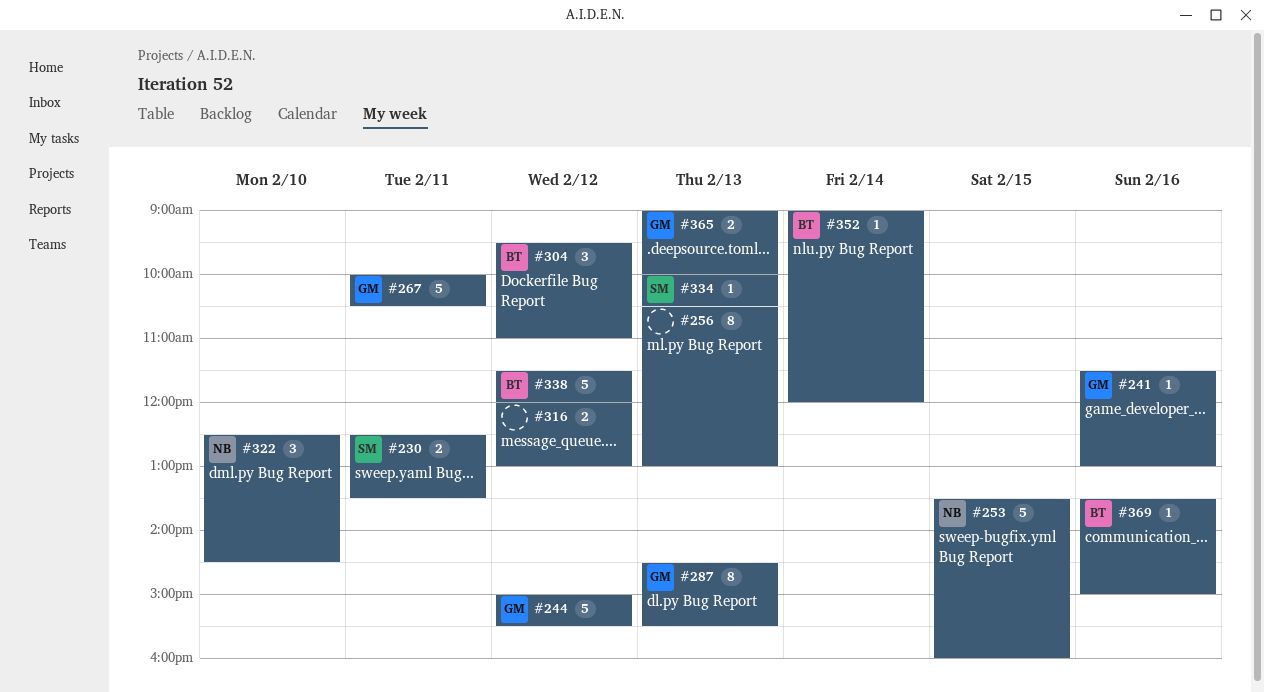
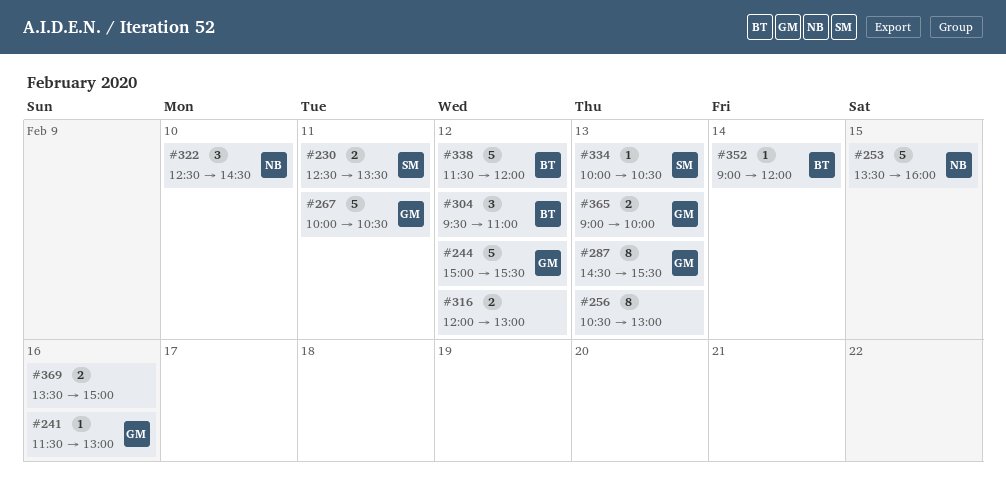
#369, owner: BT -> none
#369, estimate: 1 -> 2

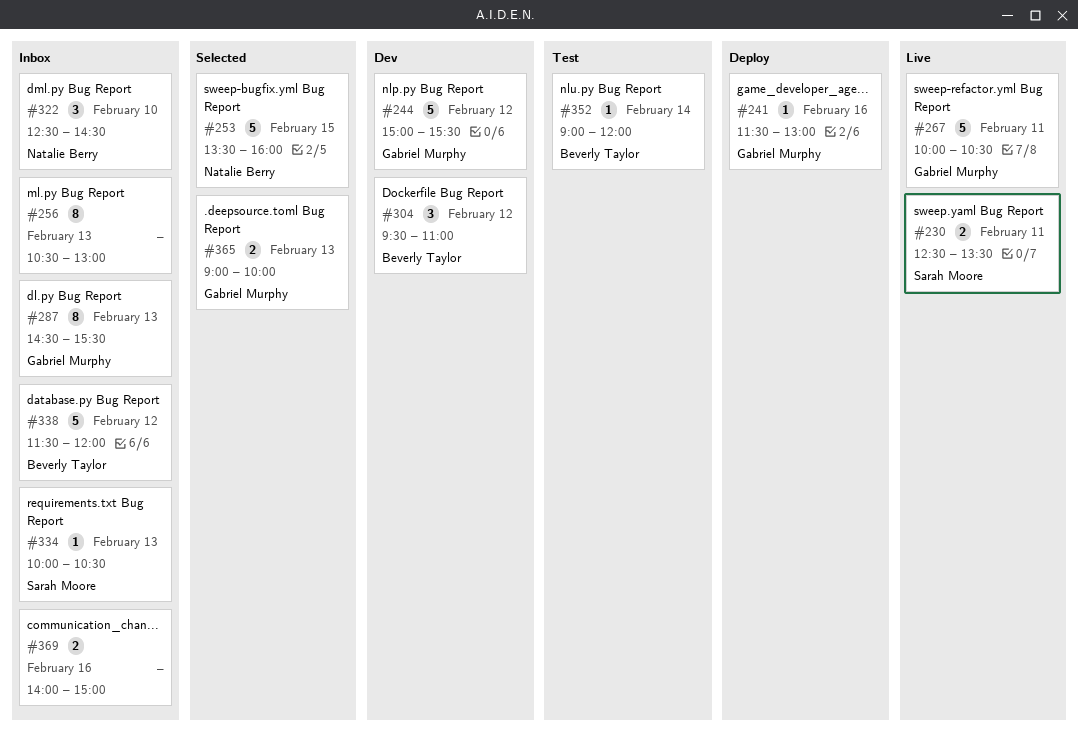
#316: present -> none
#369, begins: 13:30 -> 14:00

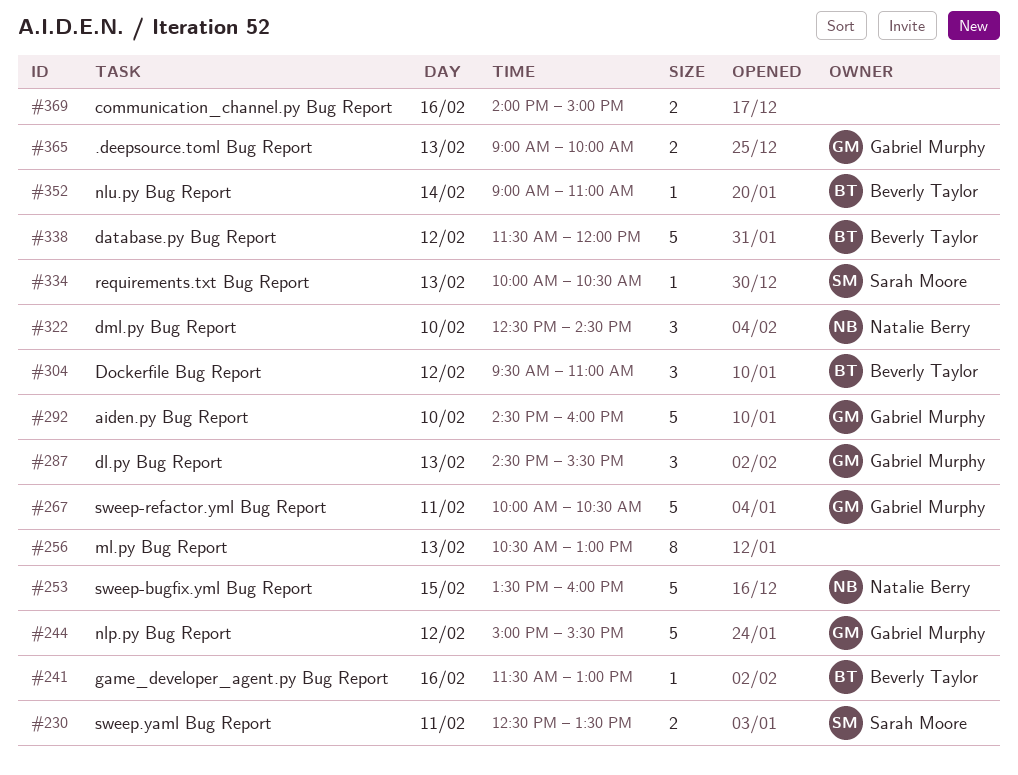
#241, owner: Gabriel Murphy -> Beverly Taylor
#287, estimate: 8 -> 3
#292: none -> present
#352, ends: 12:00 -> 11:00

